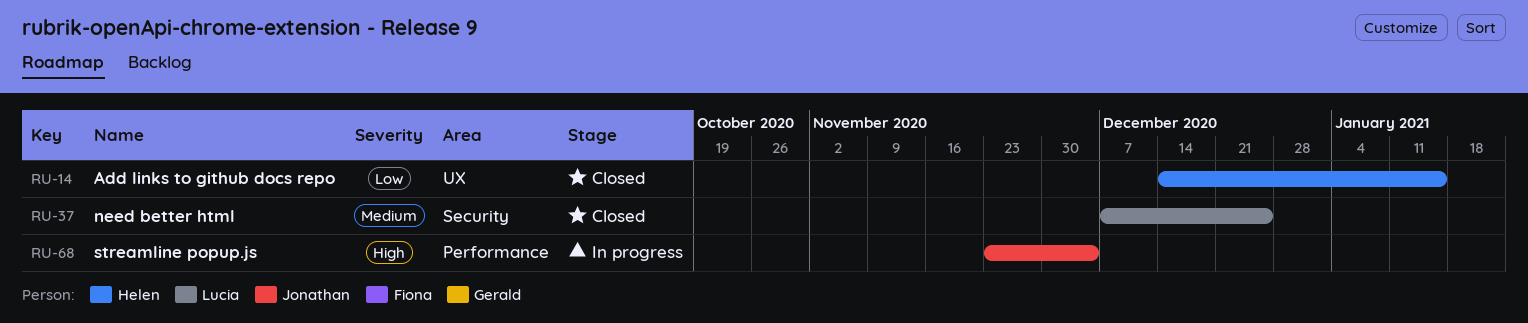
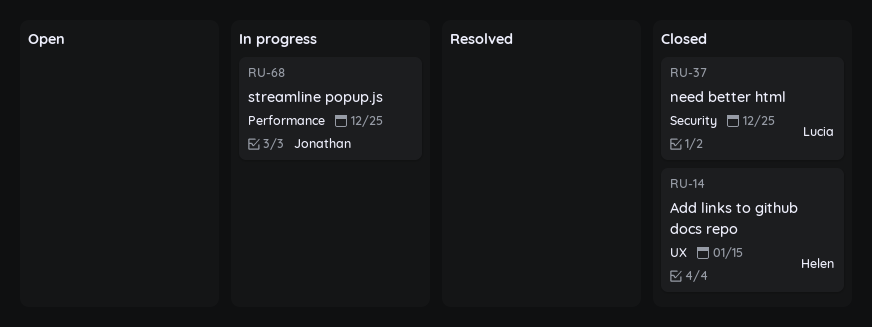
RU-68, due: Dec 4 -> Dec 25

